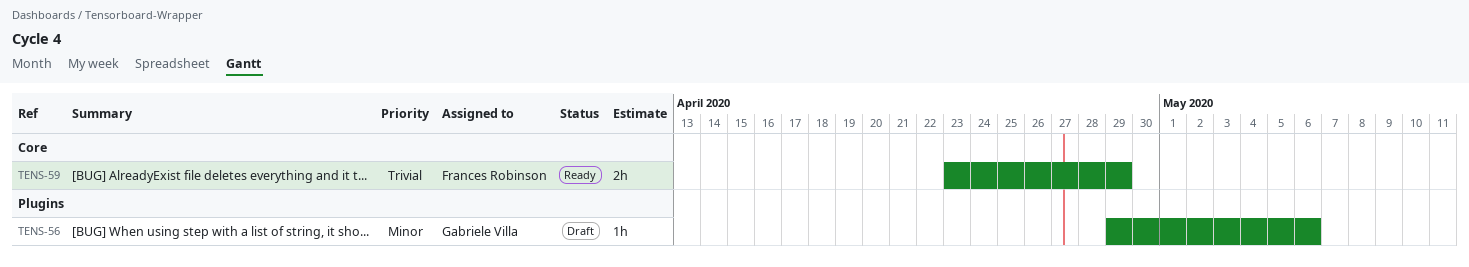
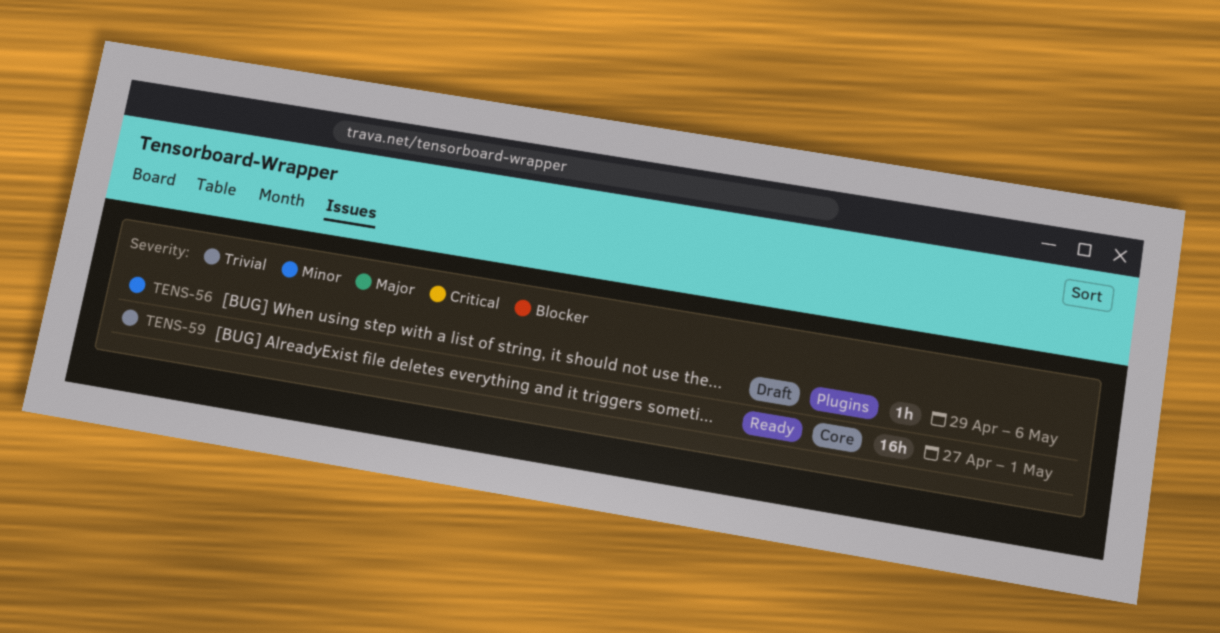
TENS-59, estimate: 2h -> 16h
TENS-59, start: Apr 23 -> Apr 27
TENS-59, due: Apr 29 -> May 1

